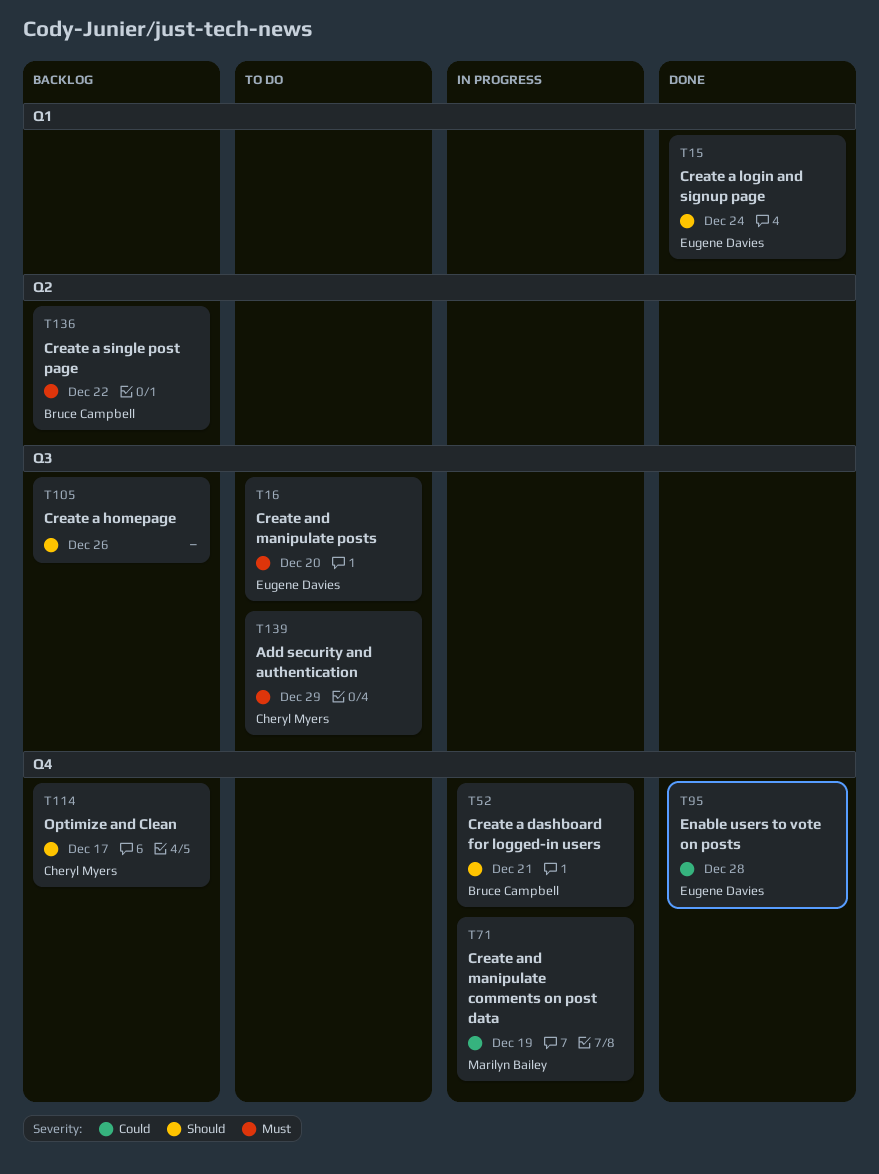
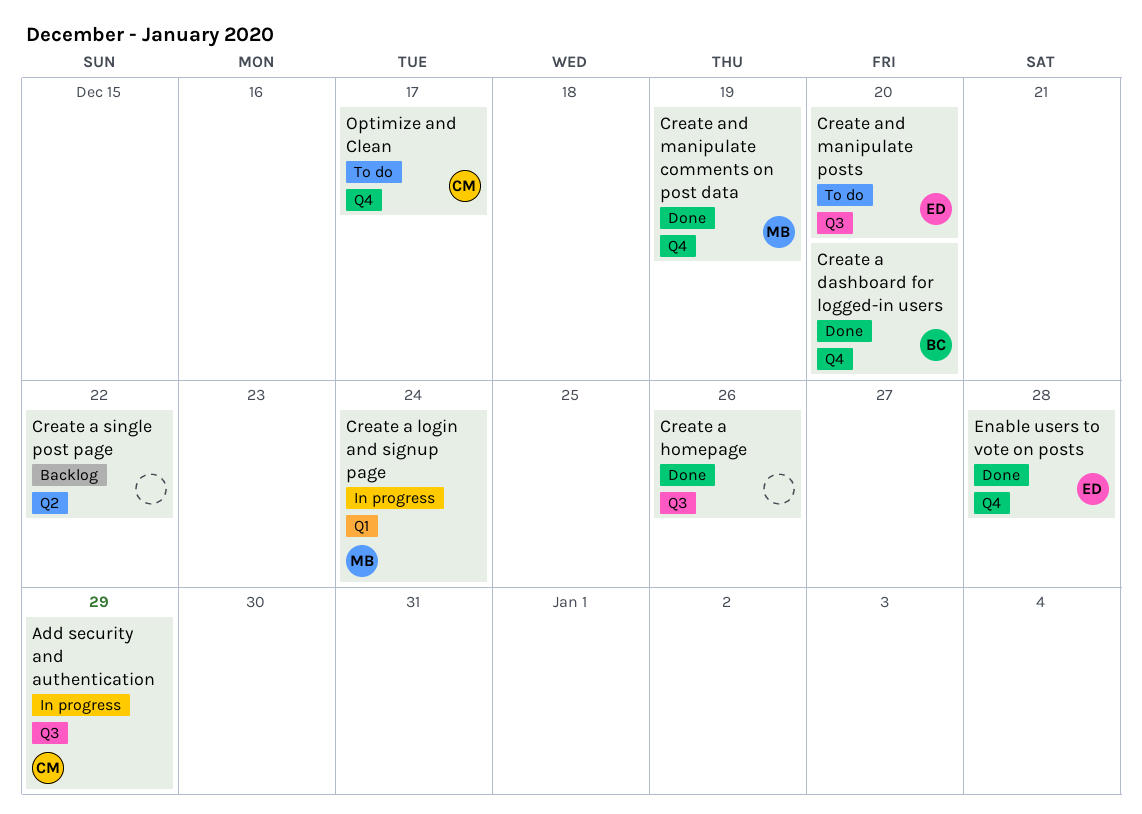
Add security and authentication, status: To do -> In progress
Create a dashboard for logged-in users, status: In progress -> Done
Create a dashboard for logged-in users, due: Dec 21 -> Dec 20
Create a homepage, status: Backlog -> Done
Create a login and signup page, status: Done -> In progress
Create a login and signup page, owner: Eugene Davies -> Marilyn Bailey
Create a single post page, owner: Bruce Campbell -> none
Create and manipulate comments on post data, status: In progress -> Done
Optimize and Clean, status: Backlog -> To do

